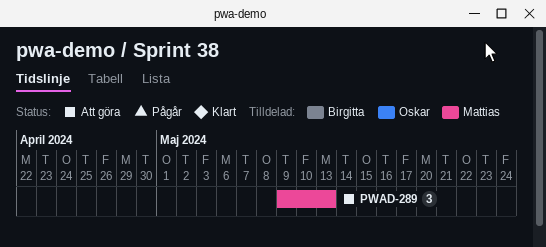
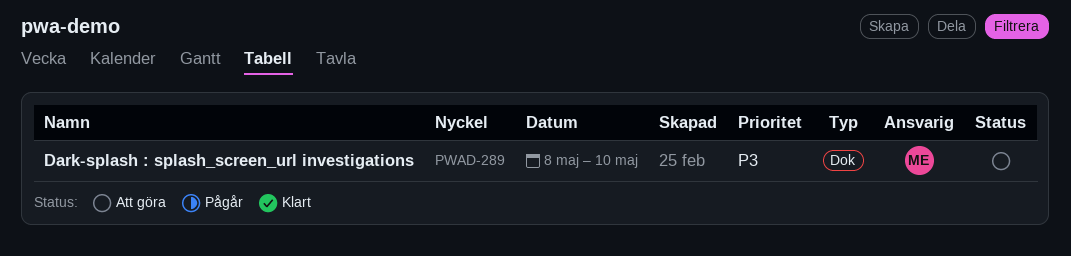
PWAD-289, start: May 9 -> May 8
PWAD-289, due: May 13 -> May 10

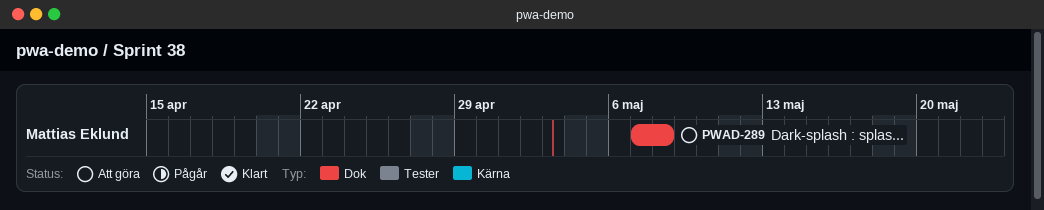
PWAD-289, start: May 8 -> May 7
PWAD-289, due: May 10 -> May 8

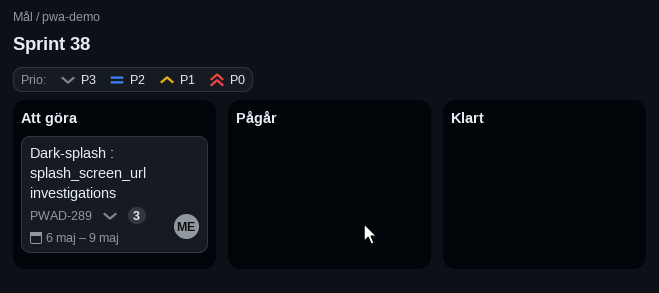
PWAD-289, start: May 7 -> May 6
PWAD-289, due: May 8 -> May 9

